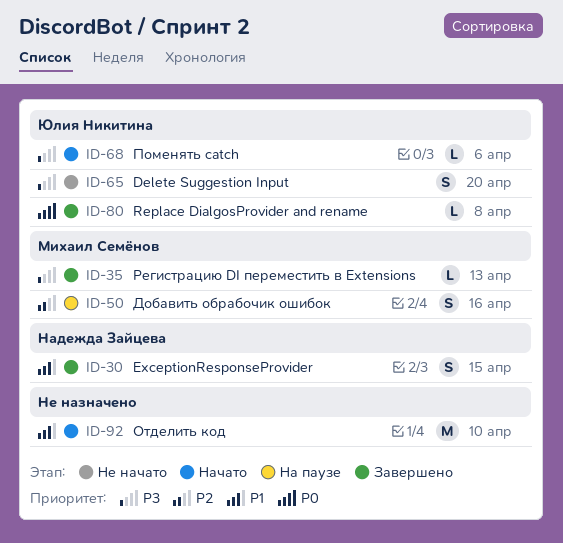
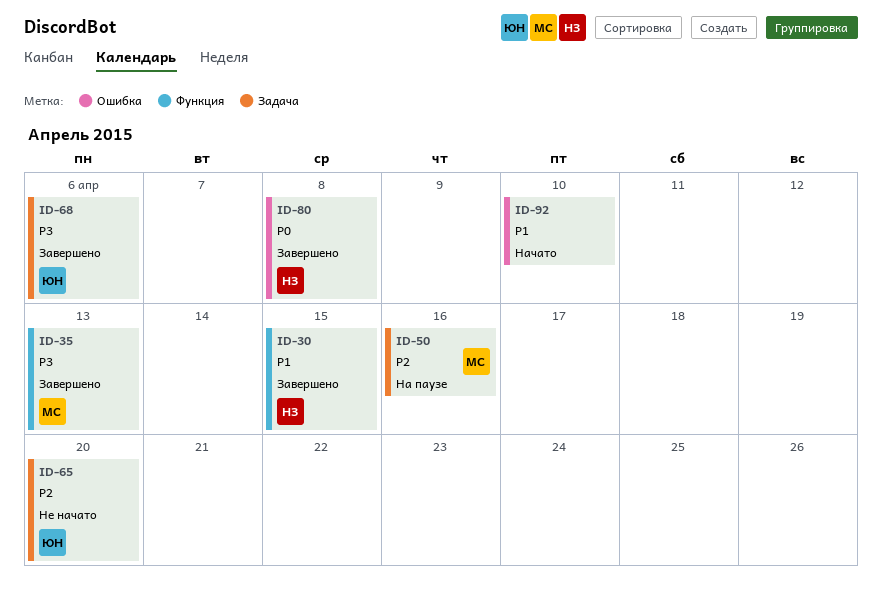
ID-65, priority: P3 -> P2
ID-68, status: Начато -> Завершено
ID-80, owner: Юлия Никитина -> Надежда Зайцева

